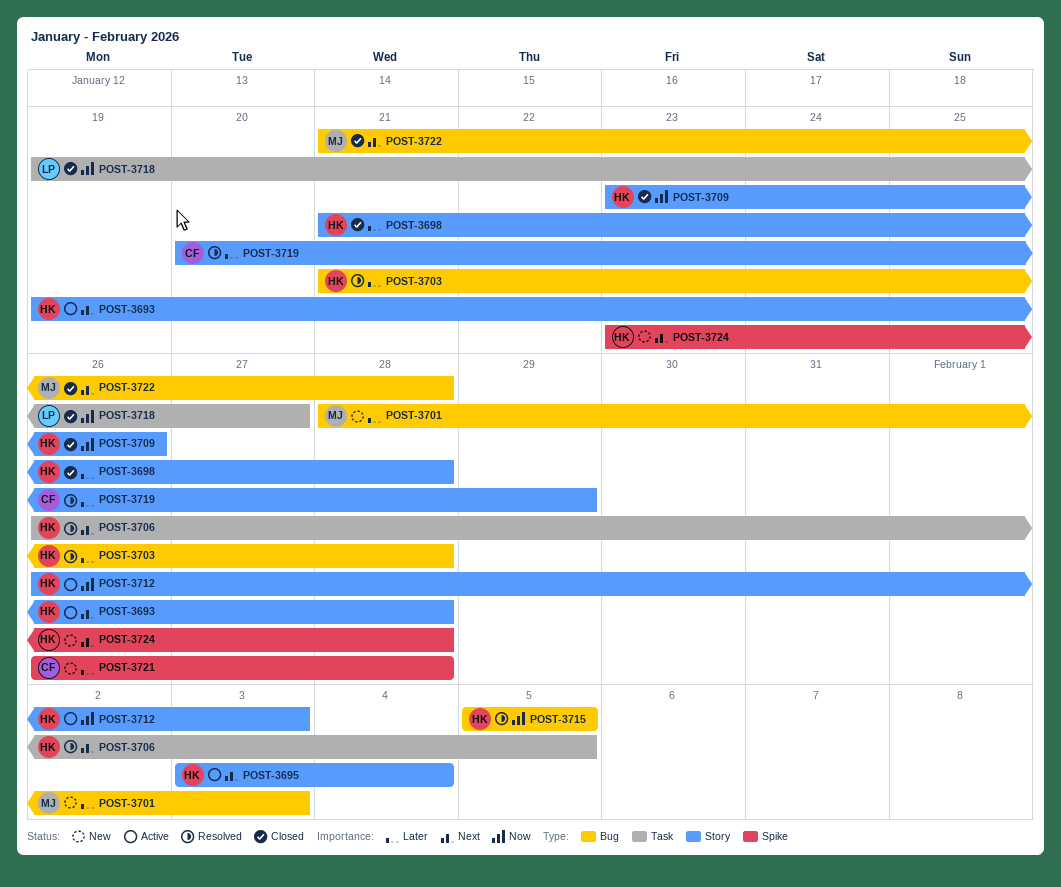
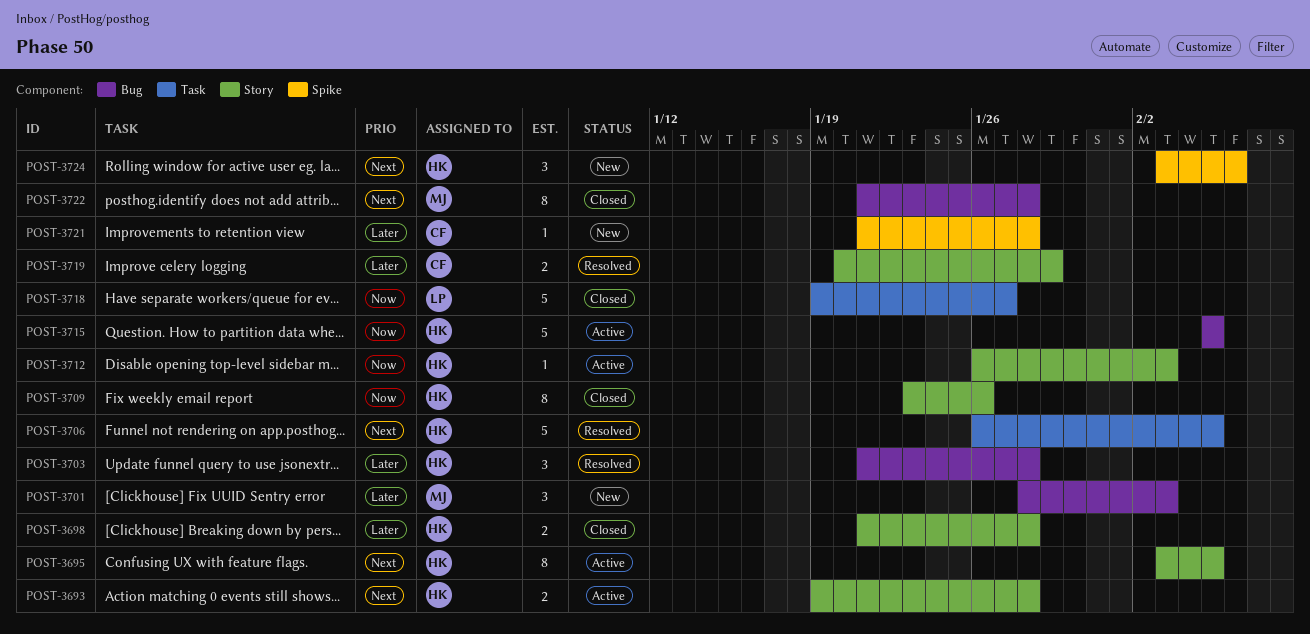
POST-3695, due: Feb 4 -> Feb 5
POST-3715, status: Resolved -> Active
POST-3721, start: Jan 26 -> Jan 21
POST-3724, start: Jan 23 -> Feb 3
POST-3724, due: Jan 28 -> Feb 6

